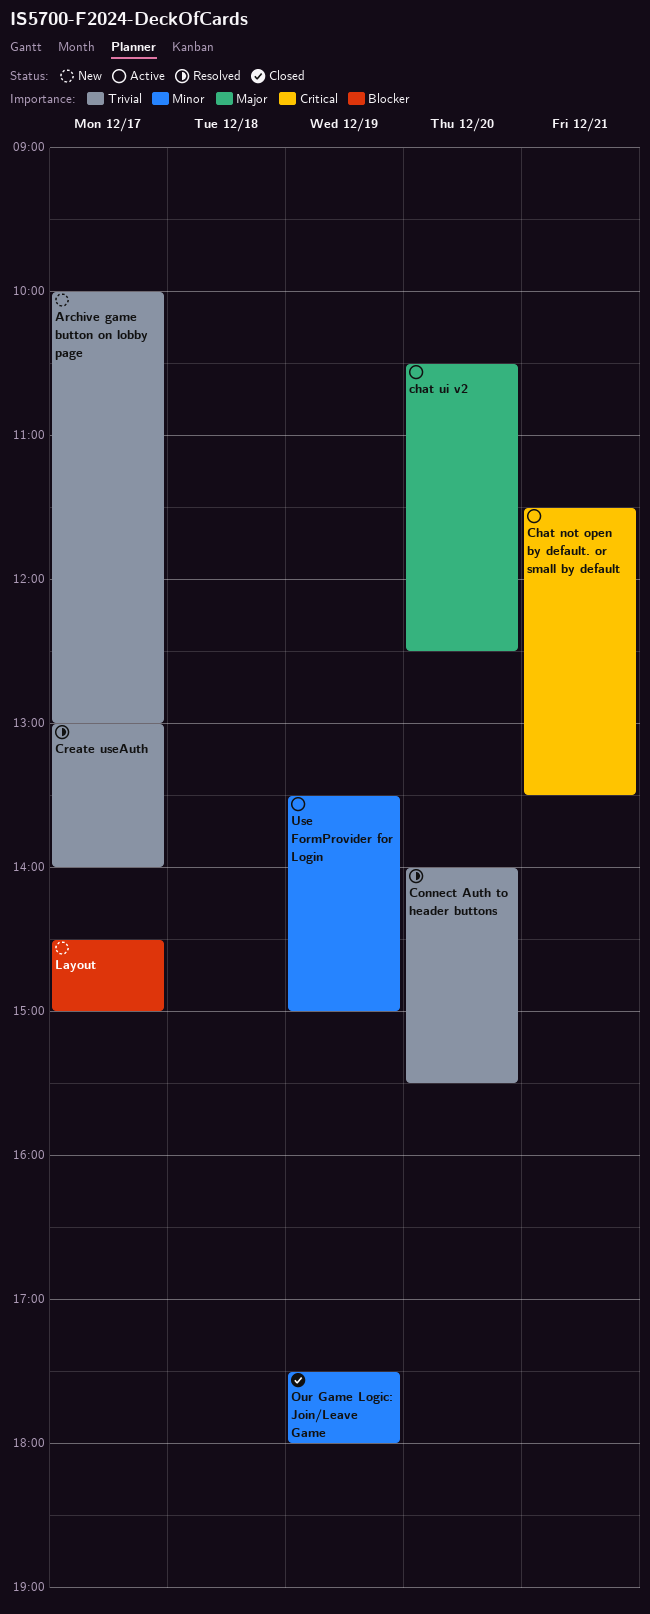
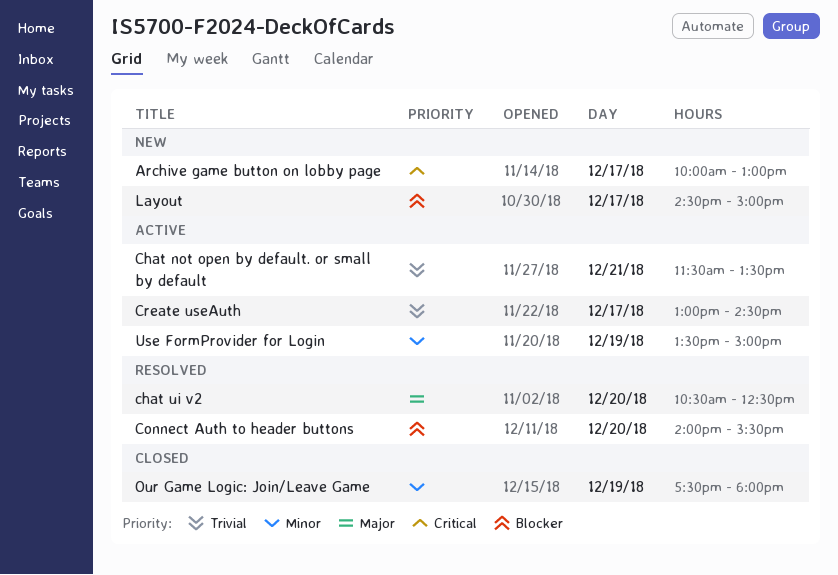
Archive game button on lobby page, priority: Trivial -> Critical
Chat not open by default. or small by default, priority: Critical -> Trivial
chat ui v2, status: Active -> Resolved
Connect Auth to header buttons, priority: Trivial -> Blocker
Create useAuth, status: Resolved -> Active
Create useAuth, ends: 14:00 -> 14:30

